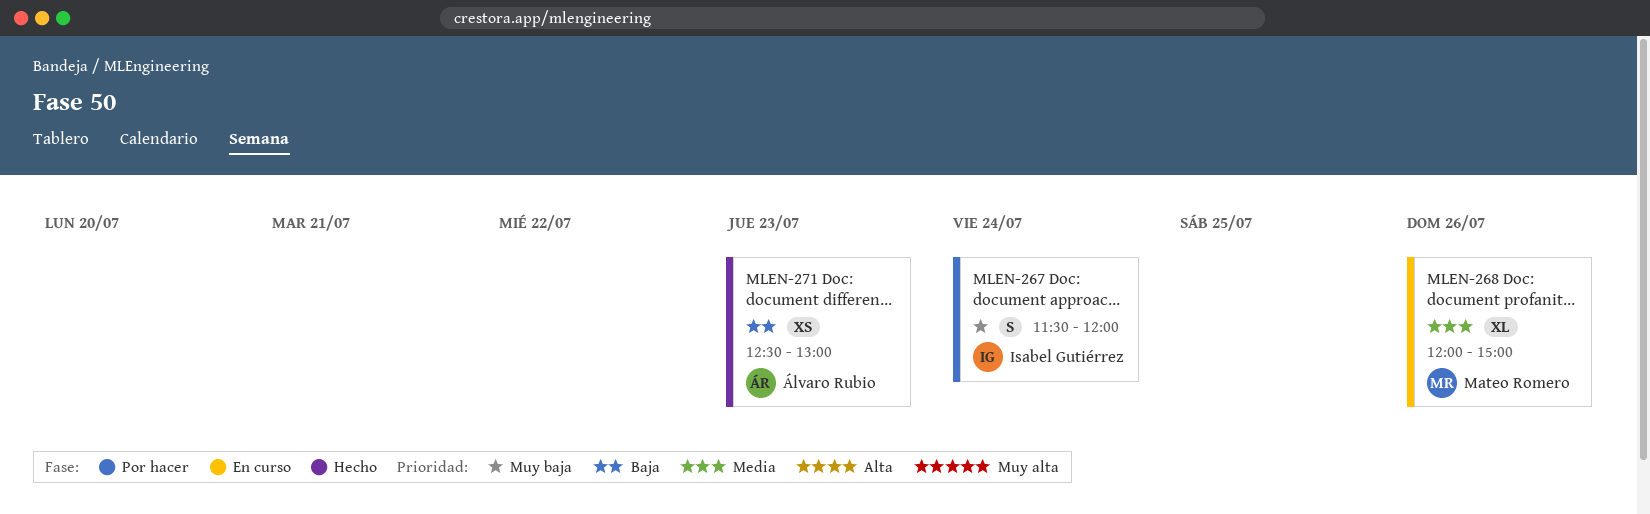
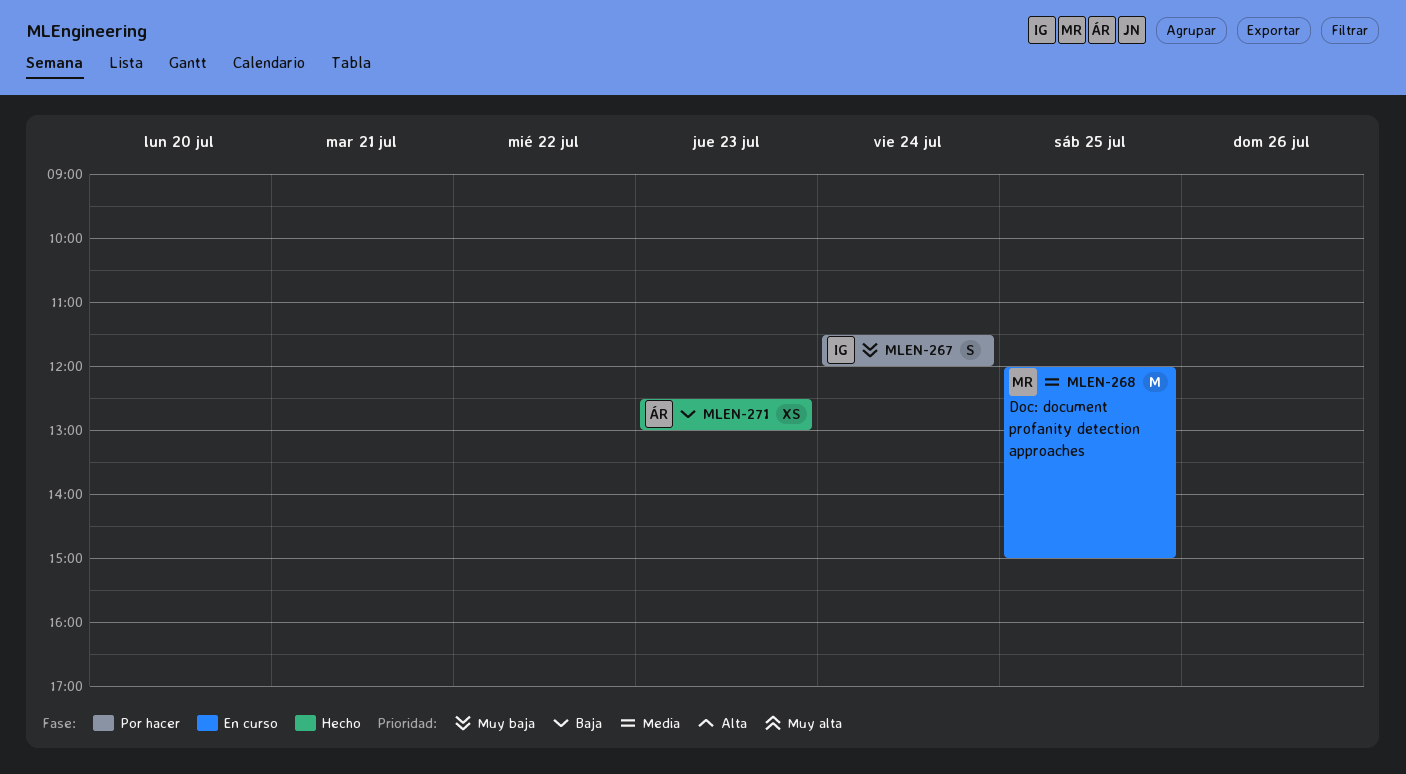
MLEN-268, estimate: XL -> M
MLEN-268, day: Jul 26 -> Jul 25

